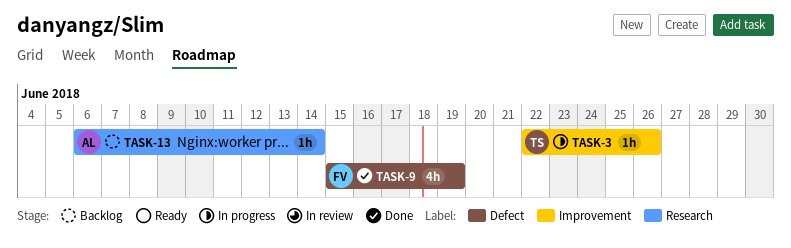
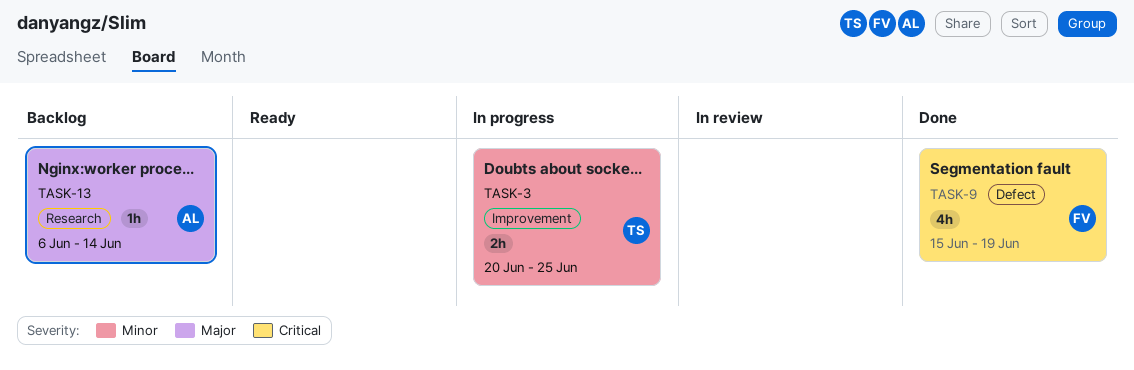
TASK-3, estimate: 1h -> 2h
TASK-3, start: Jun 22 -> Jun 20
TASK-3, due: Jun 26 -> Jun 25

